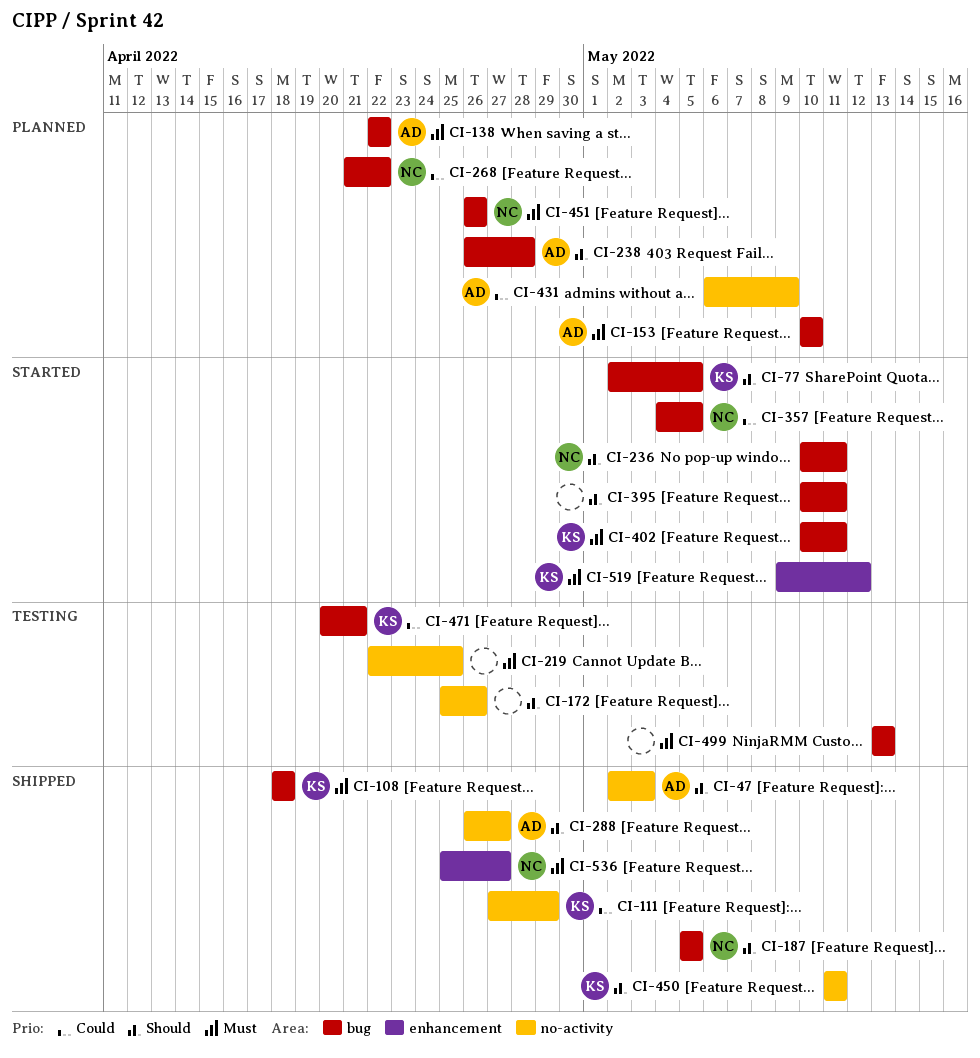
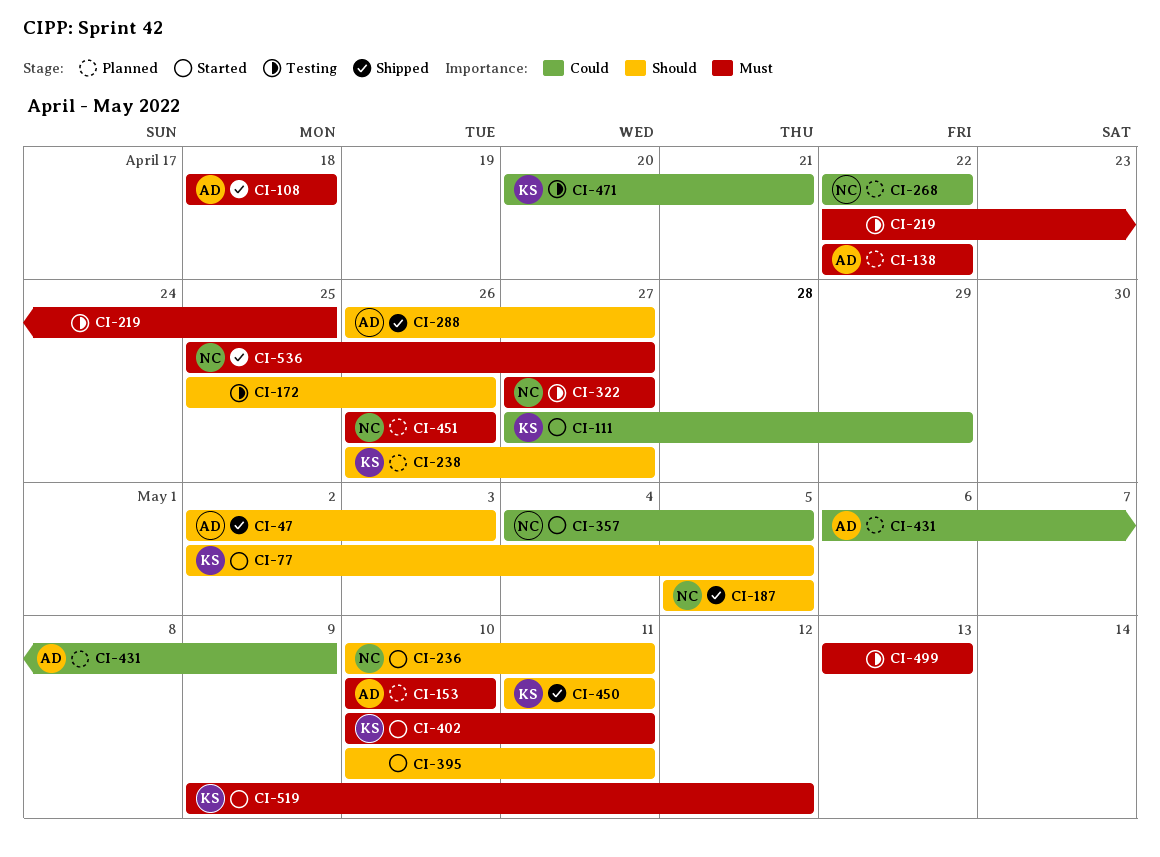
CI-108, owner: KS -> AD
CI-111, status: Shipped -> Started
CI-238, owner: AD -> KS
CI-238, due: Apr 28 -> Apr 27
CI-268, start: Apr 21 -> Apr 22
CI-322: none -> present

